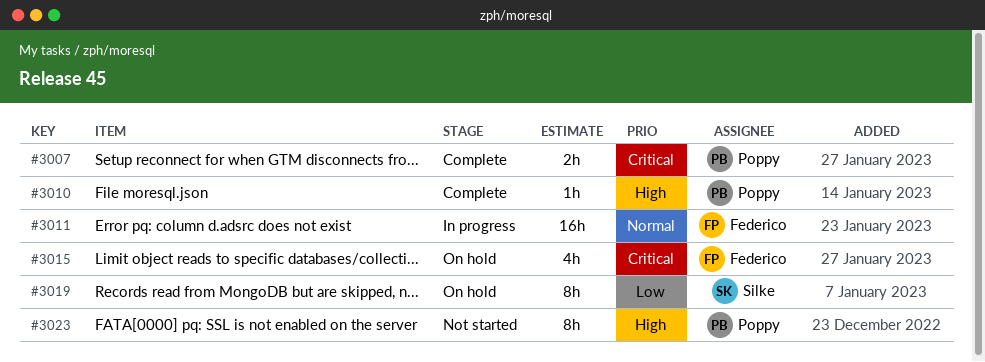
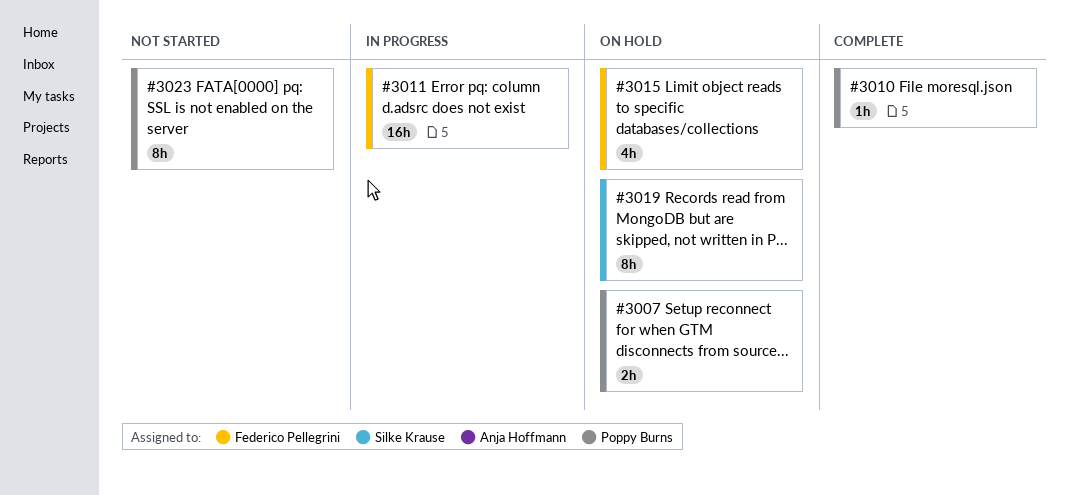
#3007, status: Complete -> On hold

